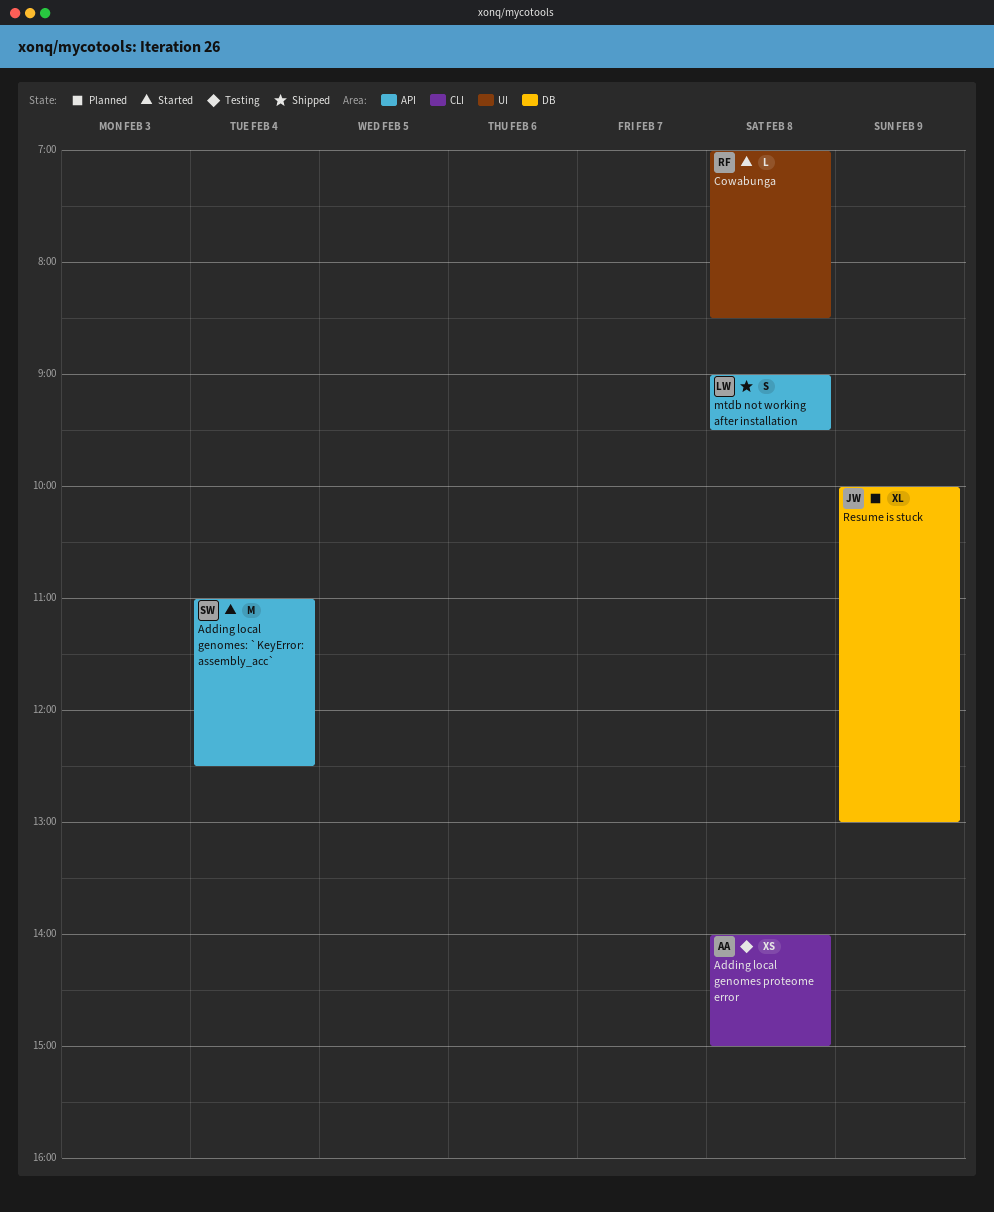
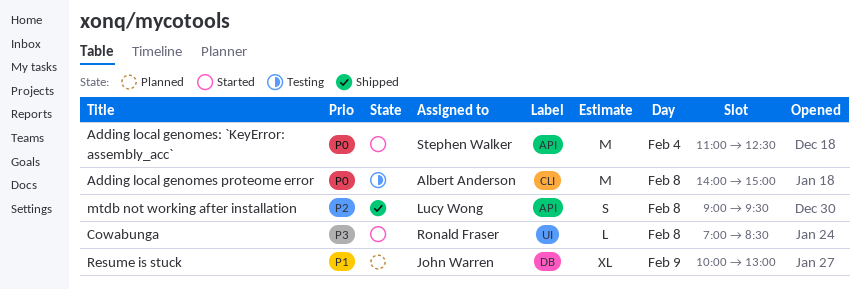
Adding local genomes proteome error, estimate: XS -> M

